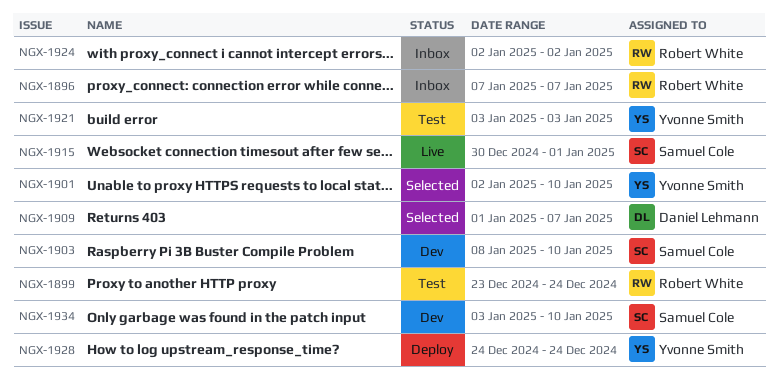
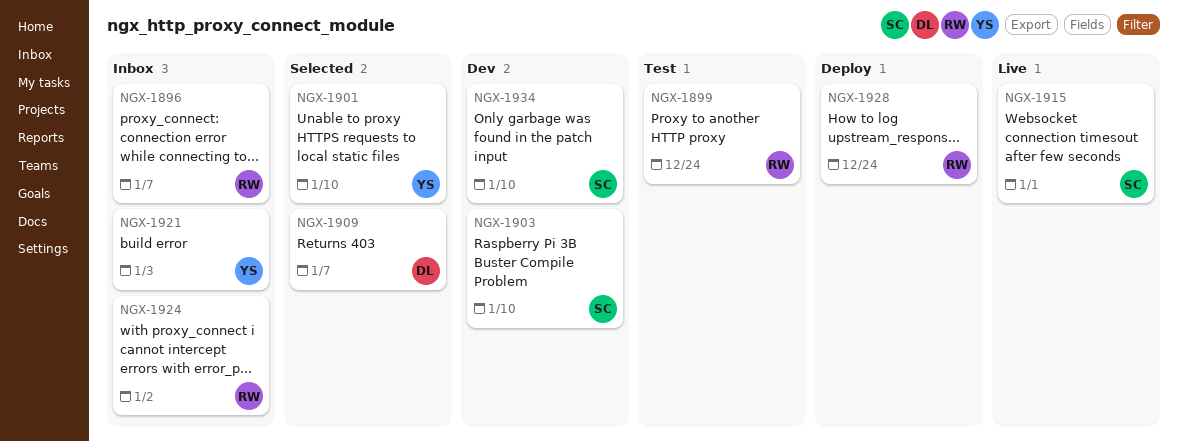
NGX-1921, status: Test -> Inbox
NGX-1928, owner: Yvonne Smith -> Robert White

